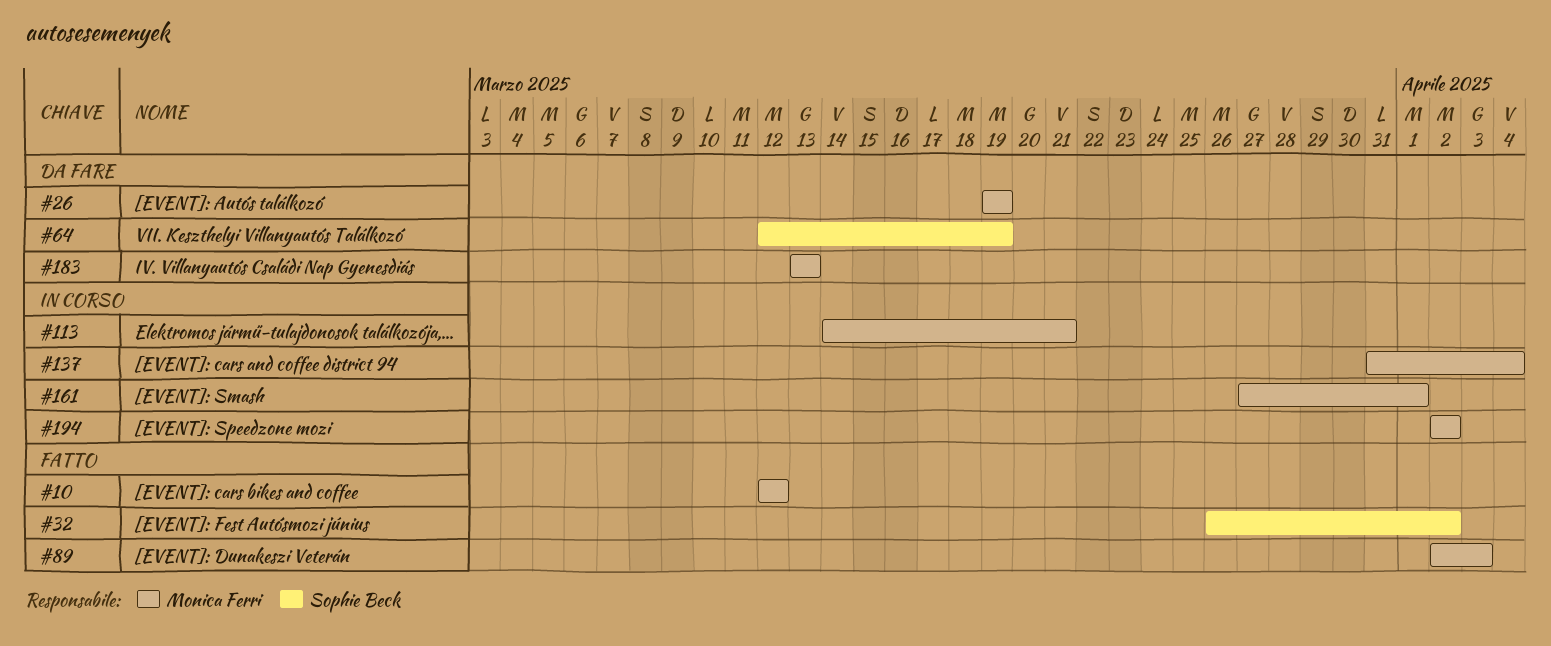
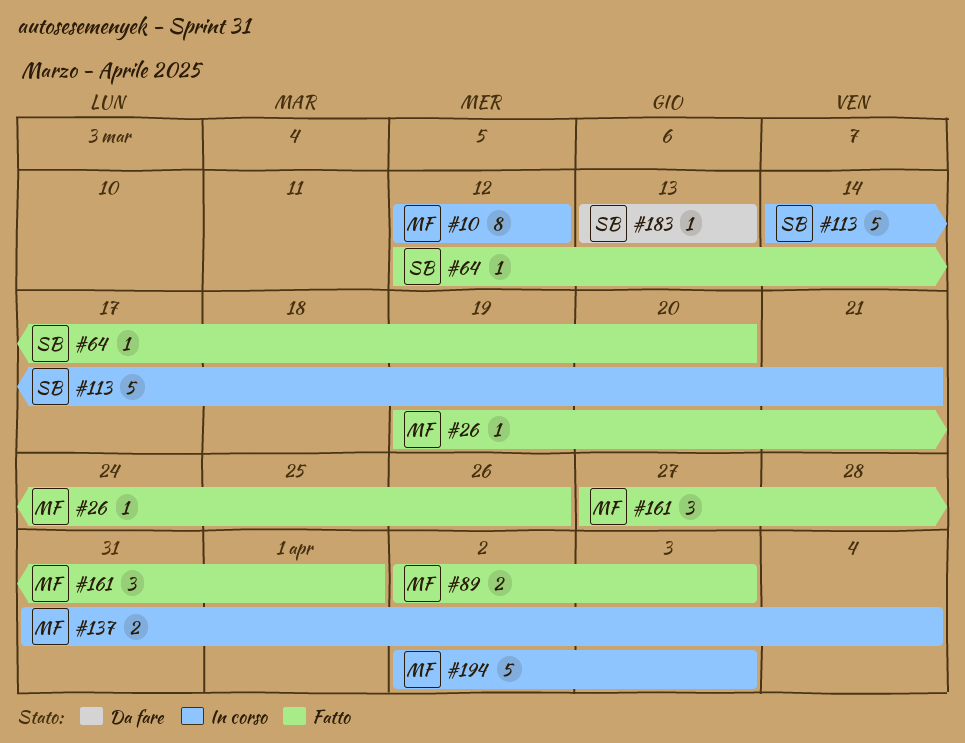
#10, status: Fatto -> In corso
#26, status: Da fare -> Fatto
#26, due: Mar 19 -> Mar 26
#32: present -> none
#64, status: Da fare -> Fatto
#64, due: Mar 19 -> Mar 20
#113, owner: Monica Ferri -> Sophie Beck
#161, status: In corso -> Fatto
#183, owner: Monica Ferri -> Sophie Beck
#194, due: Apr 2 -> Apr 3

